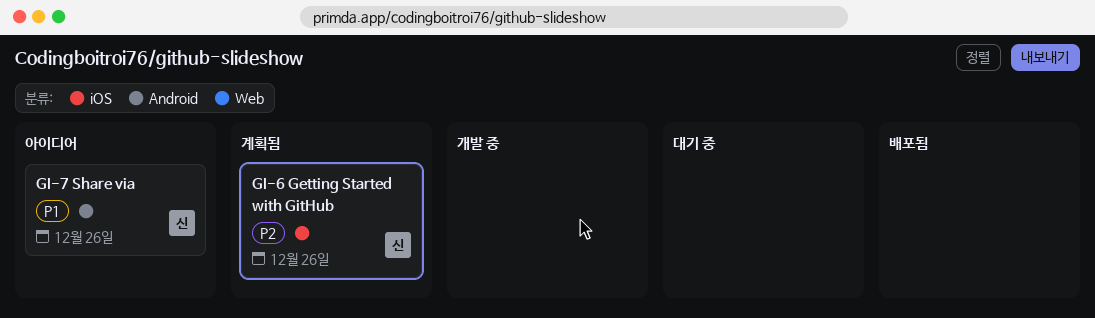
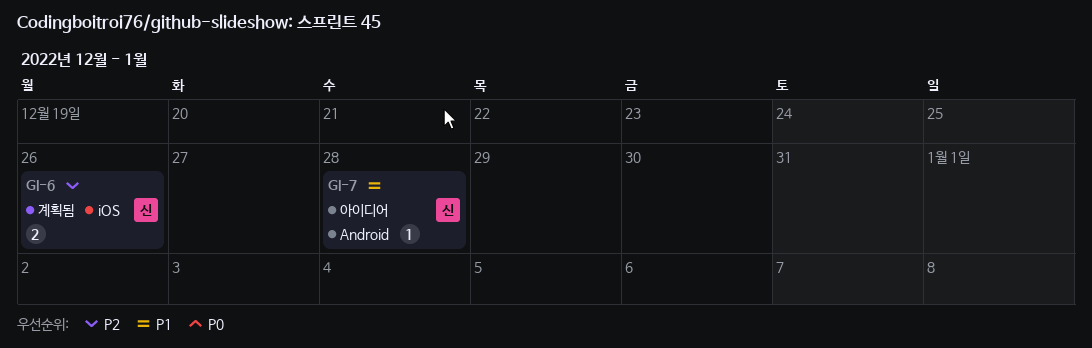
GI-7, due: Dec 26 -> Dec 28

